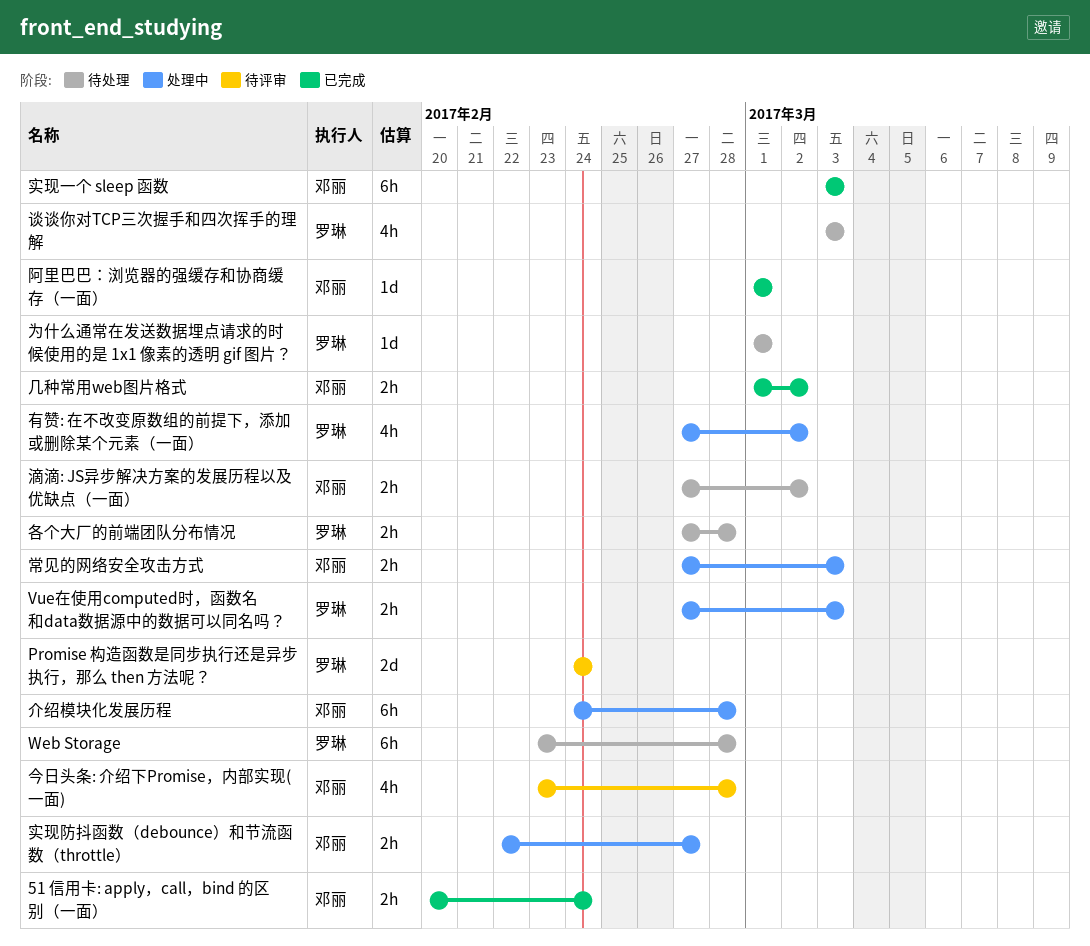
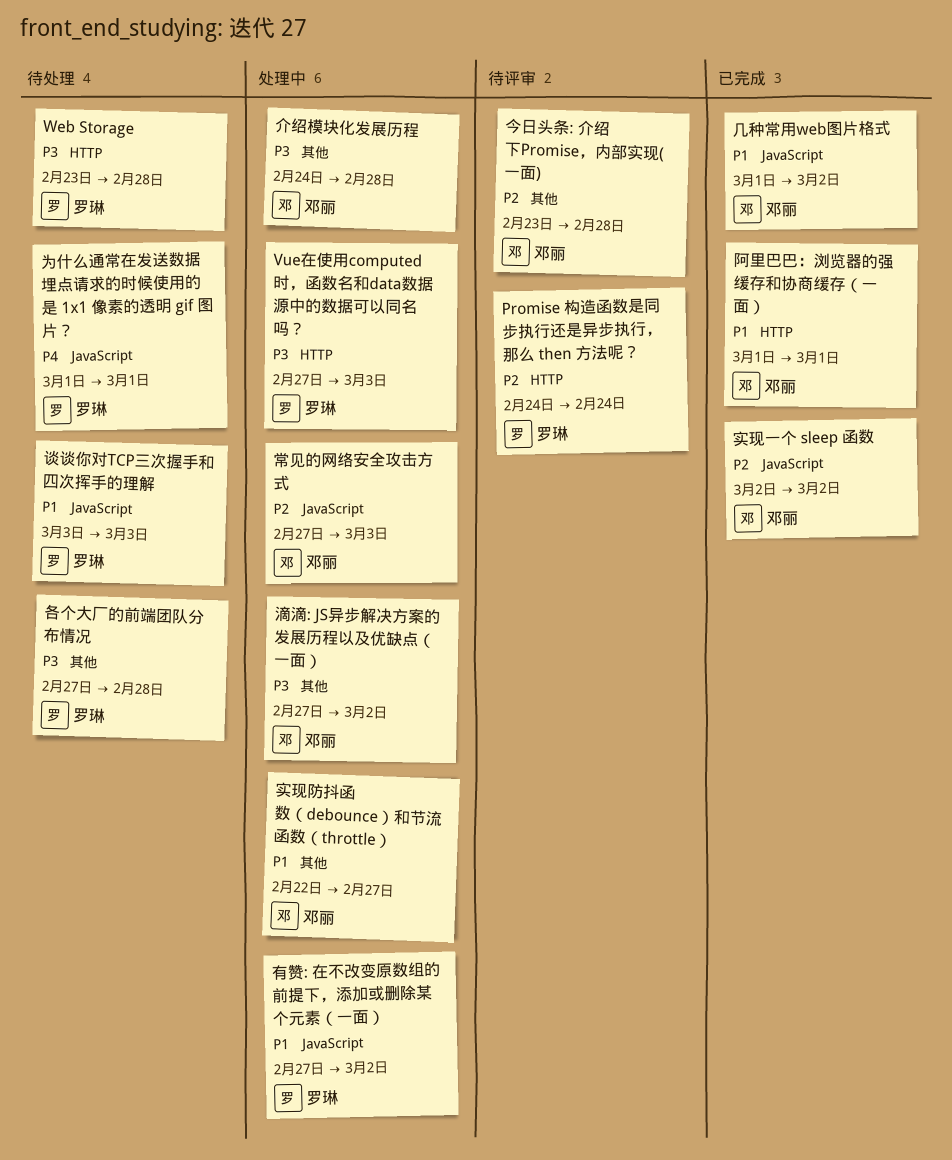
51 信用卡: apply，call，bind 的区别（一面）: present -> none
实现一个 sleep 函数, start: Mar 3 -> Mar 2
实现一个 sleep 函数, due: Mar 3 -> Mar 2
滴滴: JS异步解决方案的发展历程以及优缺点（一面）, status: 待处理 -> 处理中

